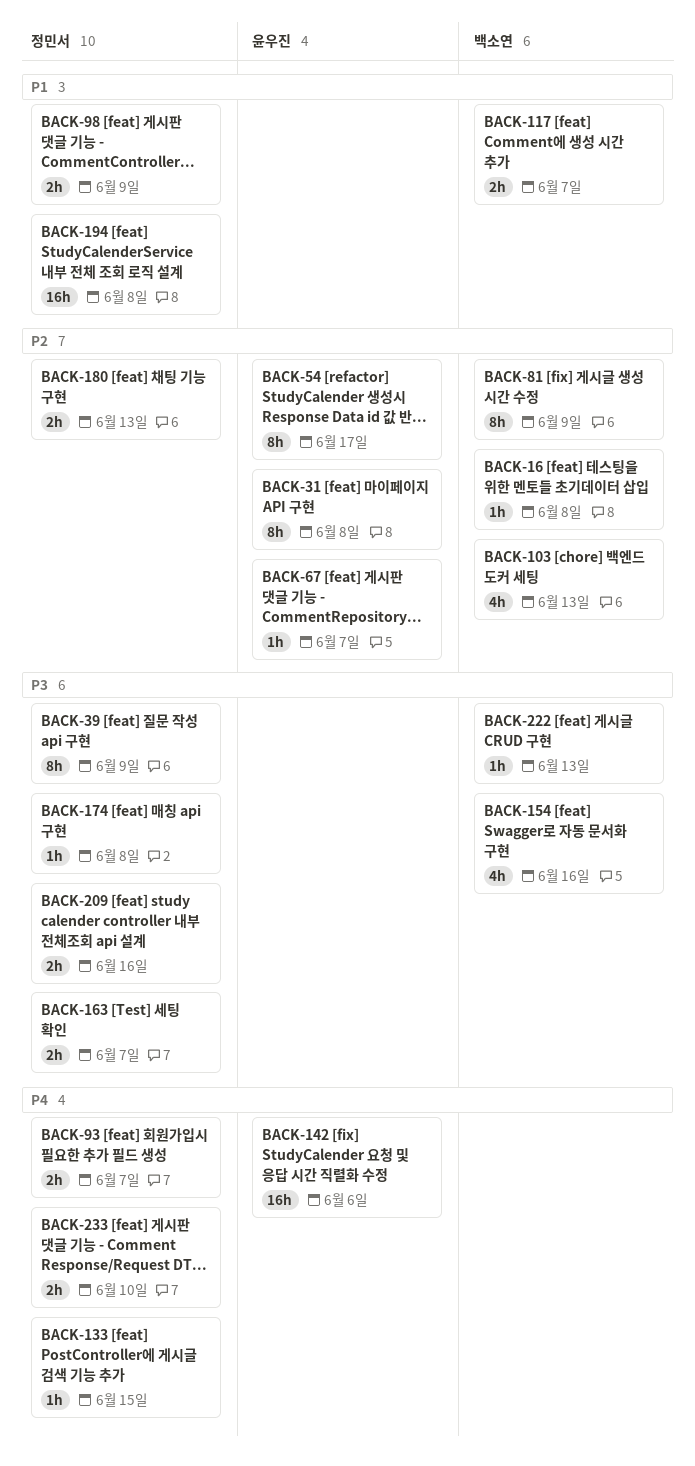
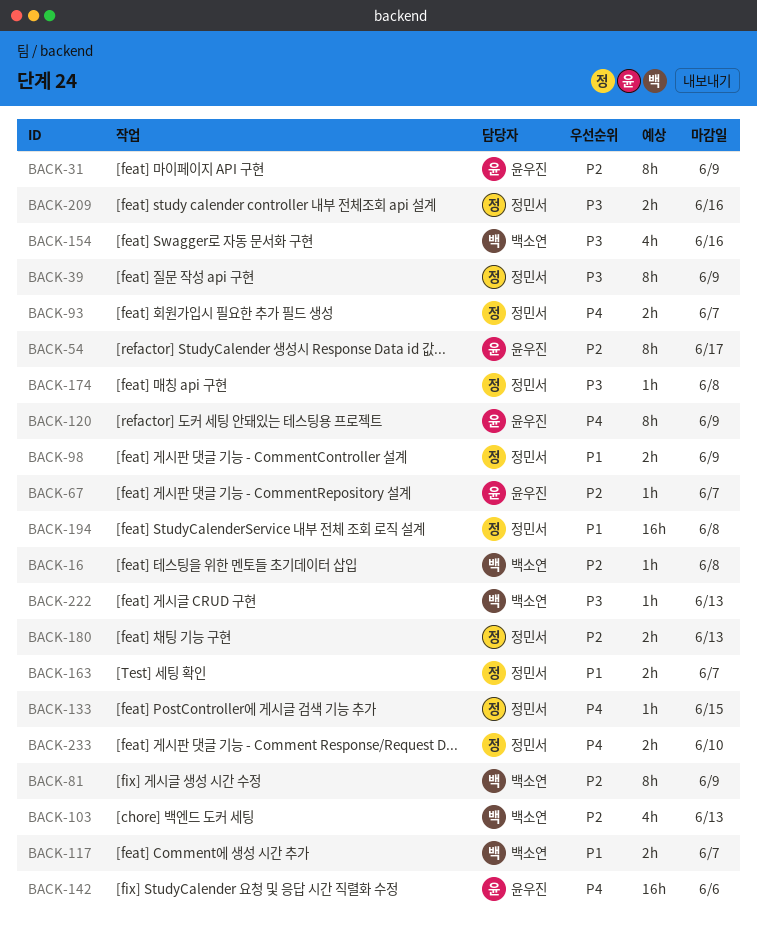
BACK-31, due: Jun 8 -> Jun 9
BACK-120: none -> present
BACK-163, priority: P3 -> P1

